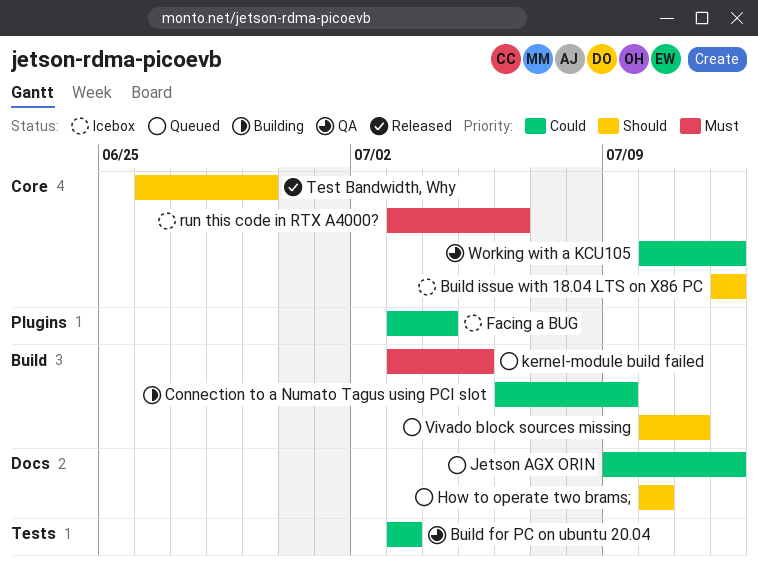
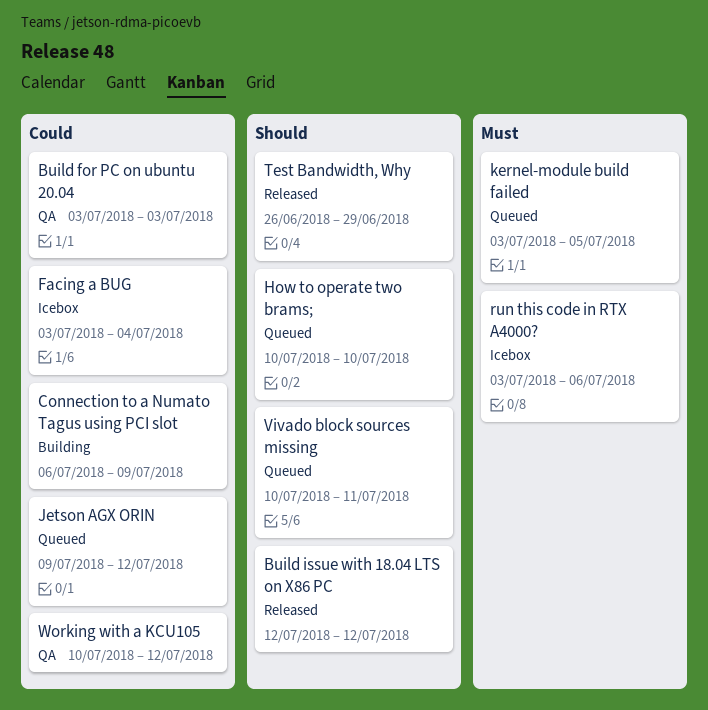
Build issue with 18.04 LTS on X86 PC, status: Icebox -> Released

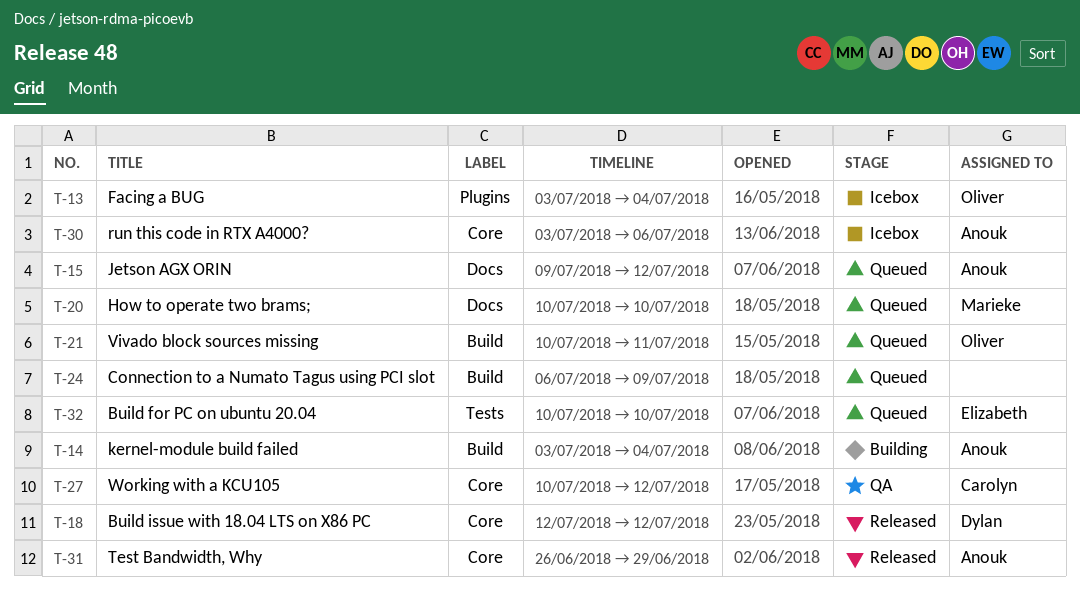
Build for PC on ubuntu 20.04, status: QA -> Queued
Build for PC on ubuntu 20.04, start: Jul 3 -> Jul 10
Build for PC on ubuntu 20.04, due: Jul 3 -> Jul 10
Connection to a Numato Tagus using PCI slot, status: Building -> Queued
kernel-module build failed, status: Queued -> Building
kernel-module build failed, due: Jul 5 -> Jul 4

